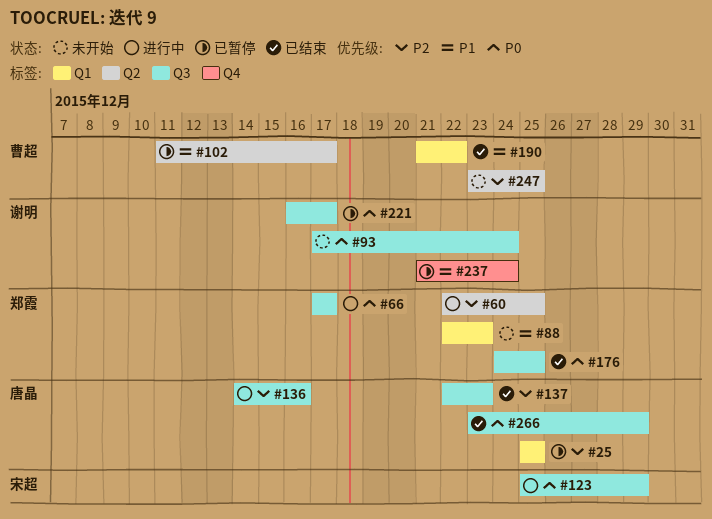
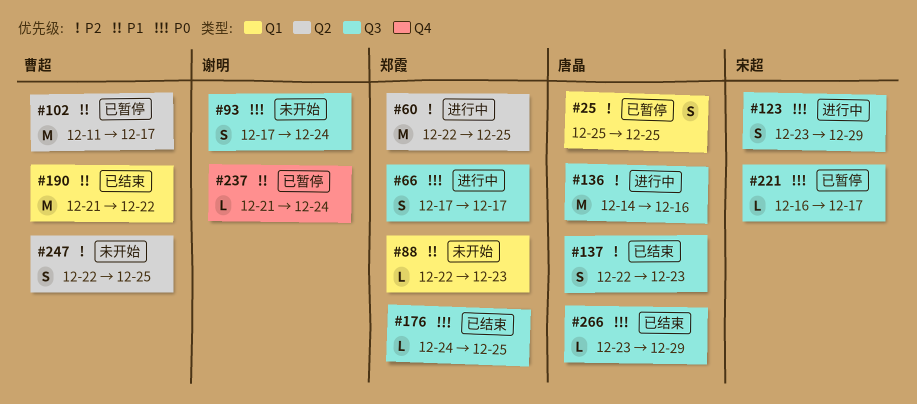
#123, start: Dec 25 -> Dec 23
#221, owner: 谢明 -> 宋超
#247, start: Dec 23 -> Dec 22

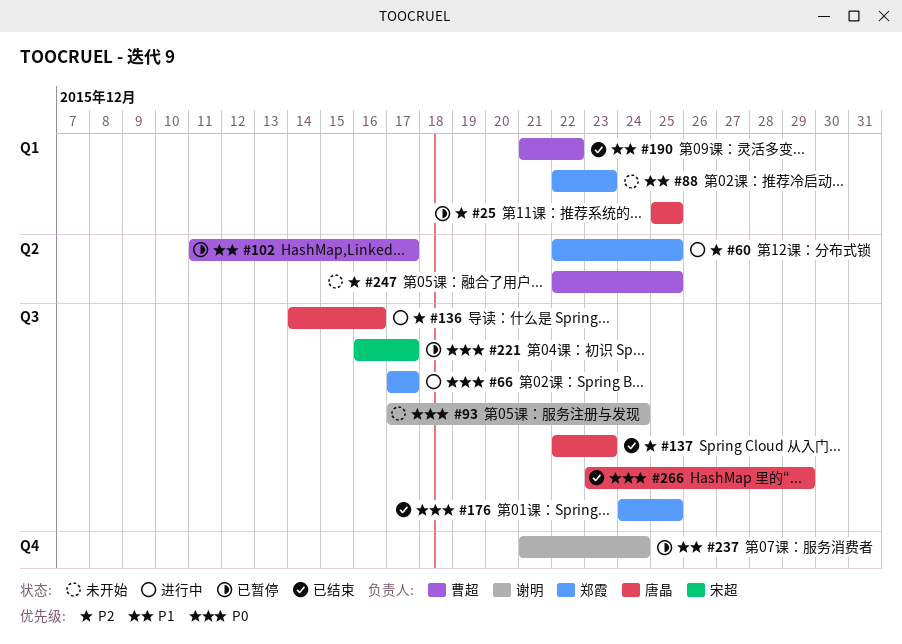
#123: present -> none

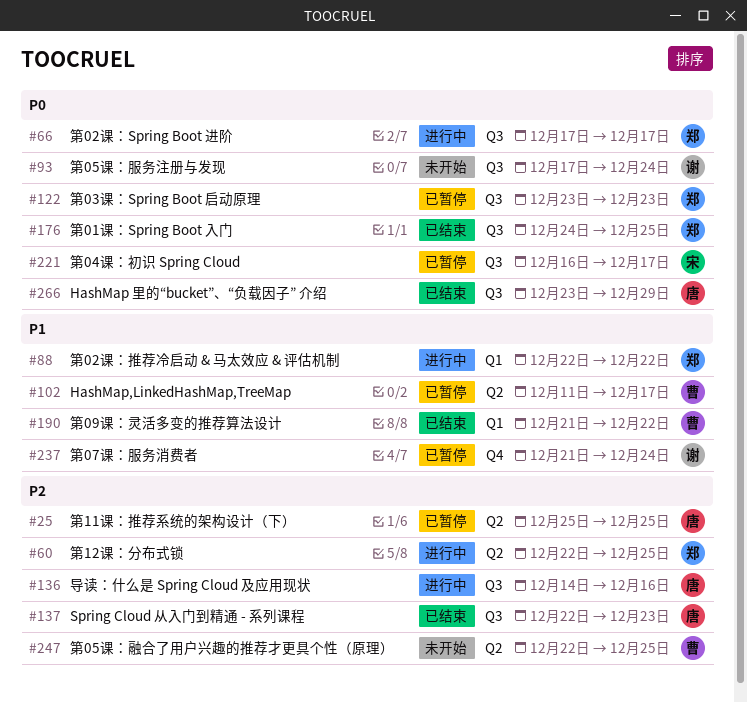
#25, label: Q1 -> Q2
#88, status: 未开始 -> 进行中
#88, due: Dec 23 -> Dec 22
#122: none -> present

